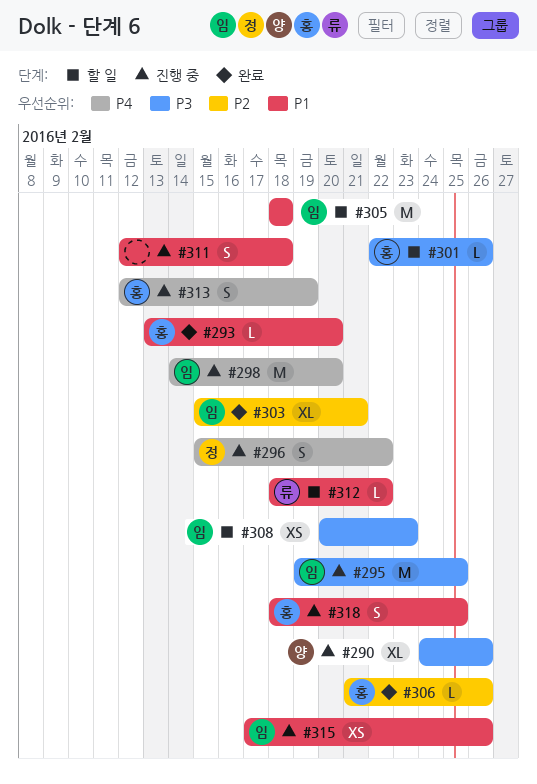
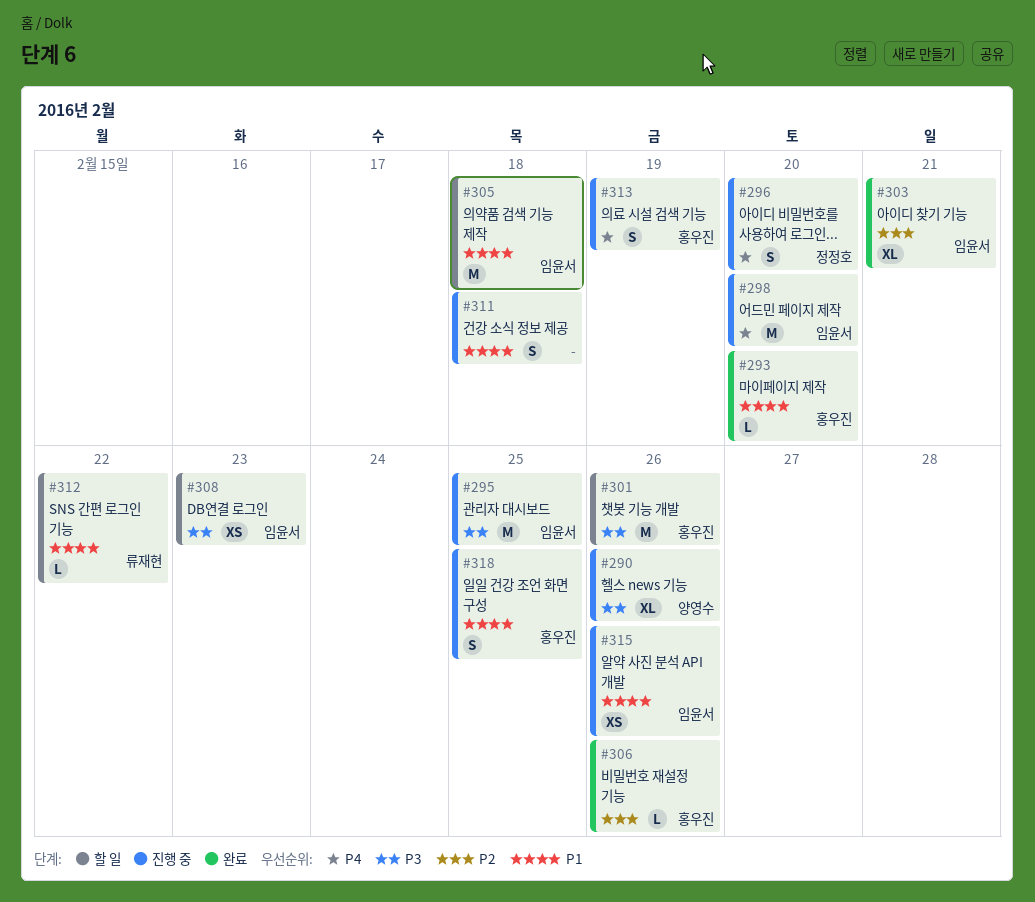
#296, due: Feb 22 -> Feb 20
#301, estimate: L -> M

